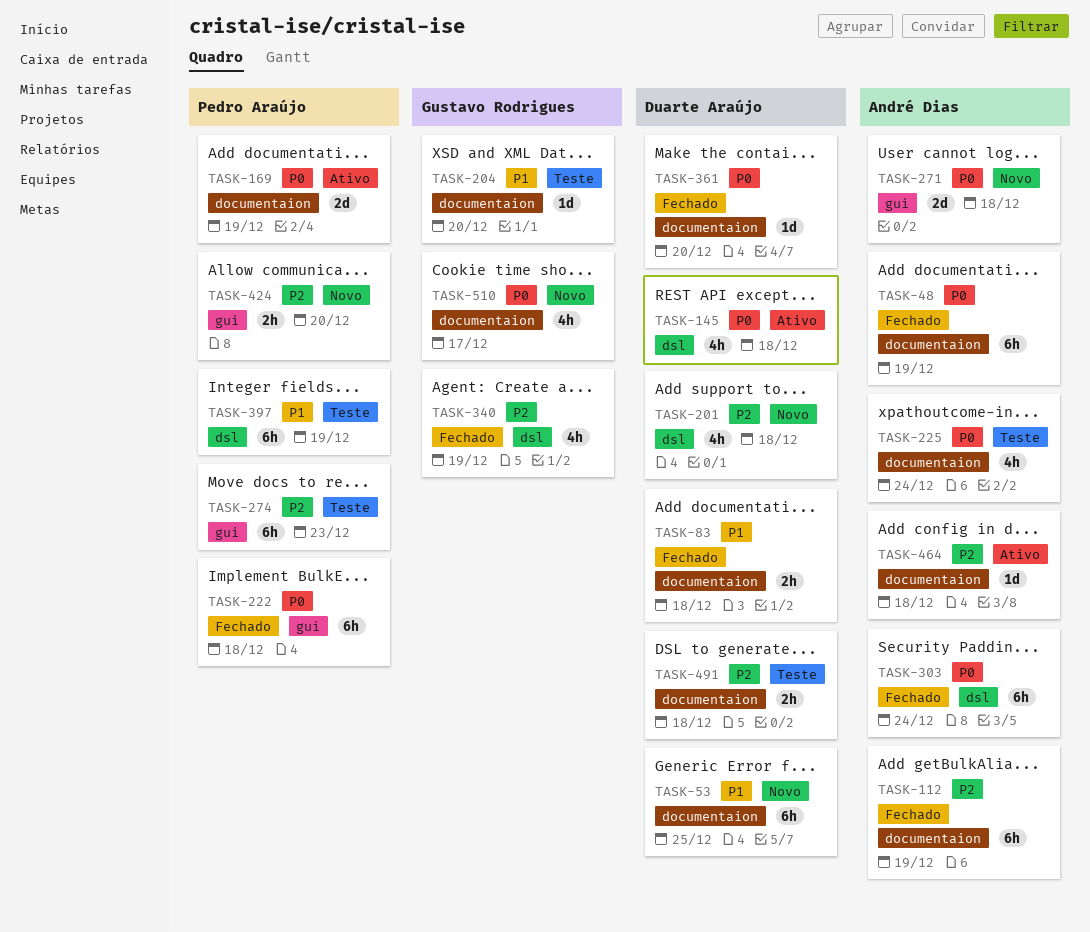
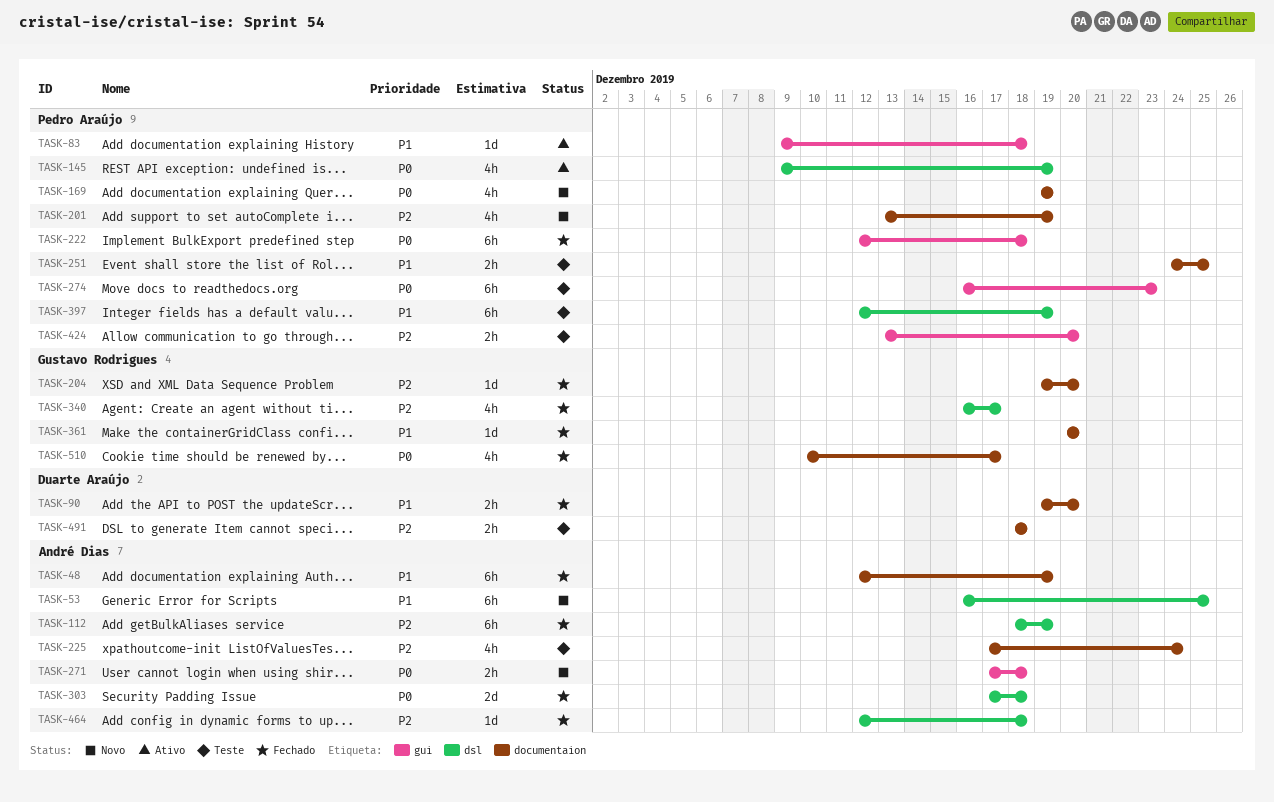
TASK-48, priority: P0 -> P1
TASK-53, owner: Duarte Araújo -> André Dias
TASK-53, label: documentaion -> dsl
TASK-83, status: Fechado -> Ativo
TASK-83, owner: Duarte Araújo -> Pedro Araújo
TASK-83, label: documentaion -> gui
TASK-83, estimate: 2h -> 1d
TASK-90: none -> present
TASK-112, label: documentaion -> dsl
TASK-145, owner: Duarte Araújo -> Pedro Araújo
TASK-145, due: Dec 18 -> Dec 19
TASK-169, status: Ativo -> Novo
TASK-169, estimate: 2d -> 4h
TASK-201, owner: Duarte Araújo -> Pedro Araújo
TASK-201, label: dsl -> documentaion
TASK-201, due: Dec 18 -> Dec 19
TASK-204, status: Teste -> Fechado
TASK-204, priority: P1 -> P2
TASK-225, priority: P0 -> P2
TASK-251: none -> present
TASK-271, estimate: 2d -> 2h
TASK-274, priority: P2 -> P0
TASK-303, estimate: 6h -> 2d
TASK-303, due: Dec 24 -> Dec 18
TASK-340, due: Dec 19 -> Dec 17
TASK-361, owner: Duarte Araújo -> Gustavo Rodrigues
TASK-361, priority: P0 -> P1
TASK-424, status: Novo -> Teste
TASK-464, status: Ativo -> Fechado
TASK-464, label: documentaion -> dsl
TASK-510, status: Novo -> Fechado

